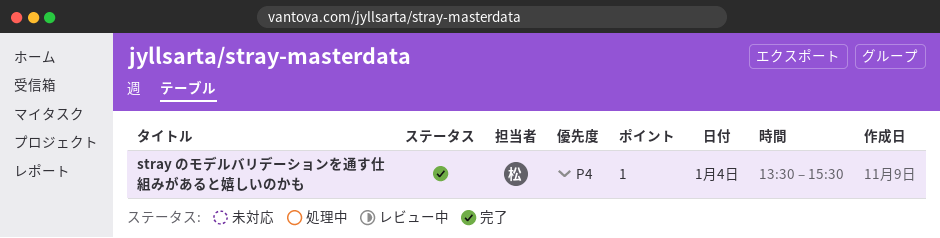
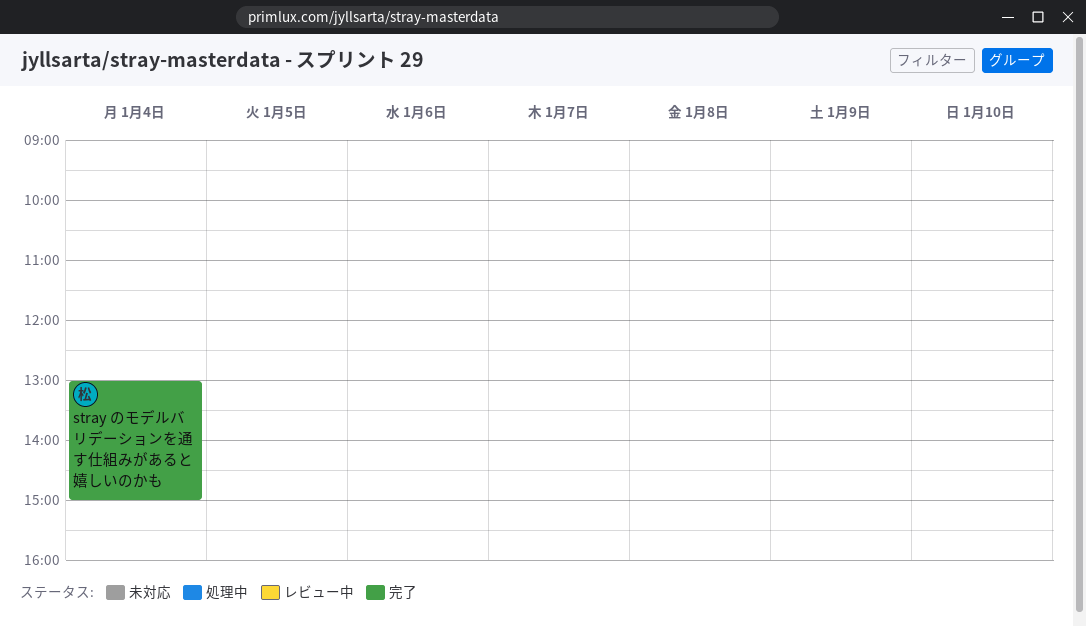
stray のモデルバリデーションを通す仕組みがあると嬉しいのかも, begins: 13:30 -> 13:00
stray のモデルバリデーションを通す仕組みがあると嬉しいのかも, ends: 15:30 -> 15:00

